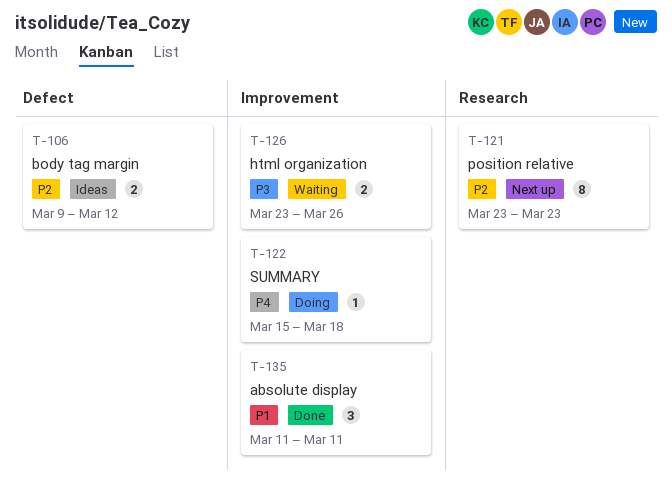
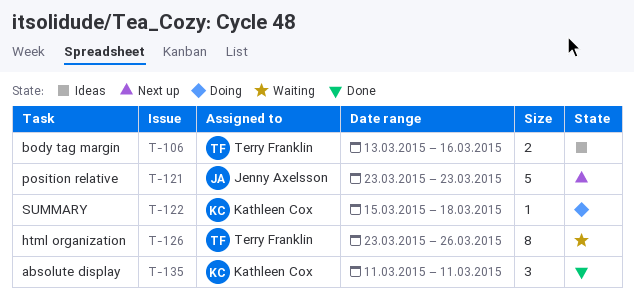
T-106, start: Mar 9 -> Mar 13
T-106, due: Mar 12 -> Mar 16
T-121, estimate: 8 -> 5
T-126, estimate: 2 -> 8

